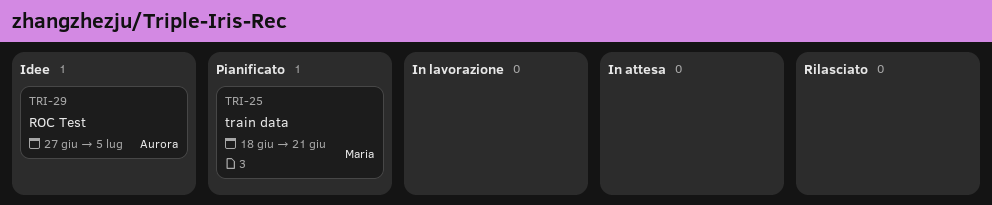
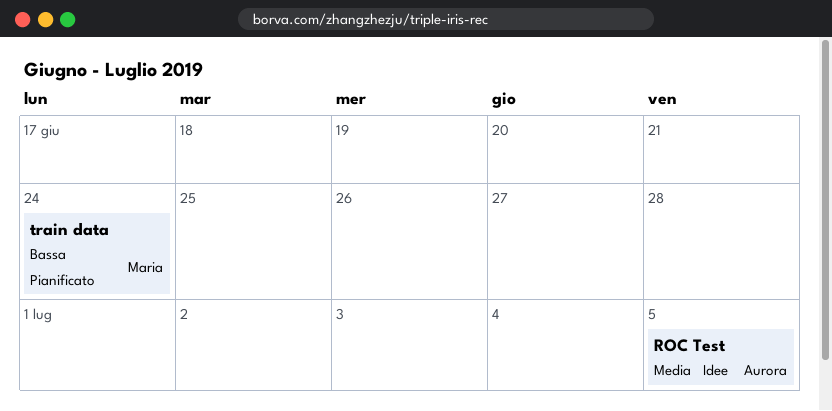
train data, due: Jun 21 -> Jun 24

